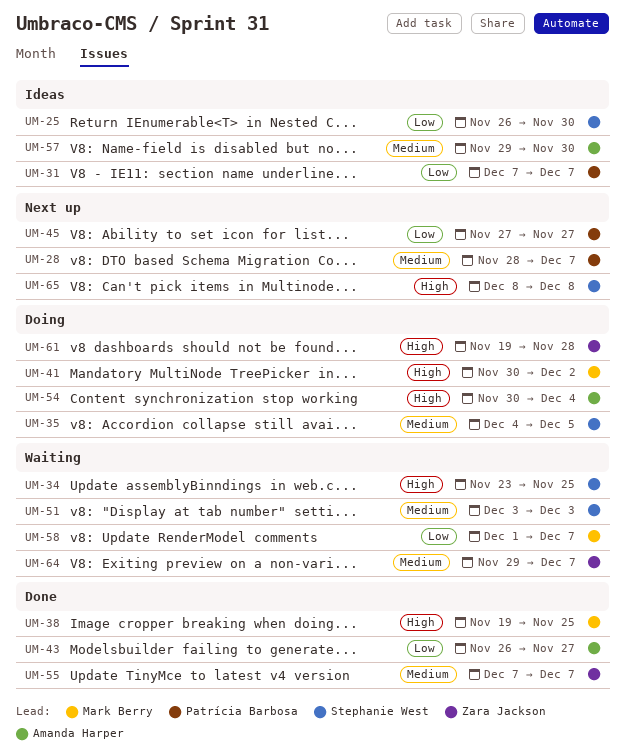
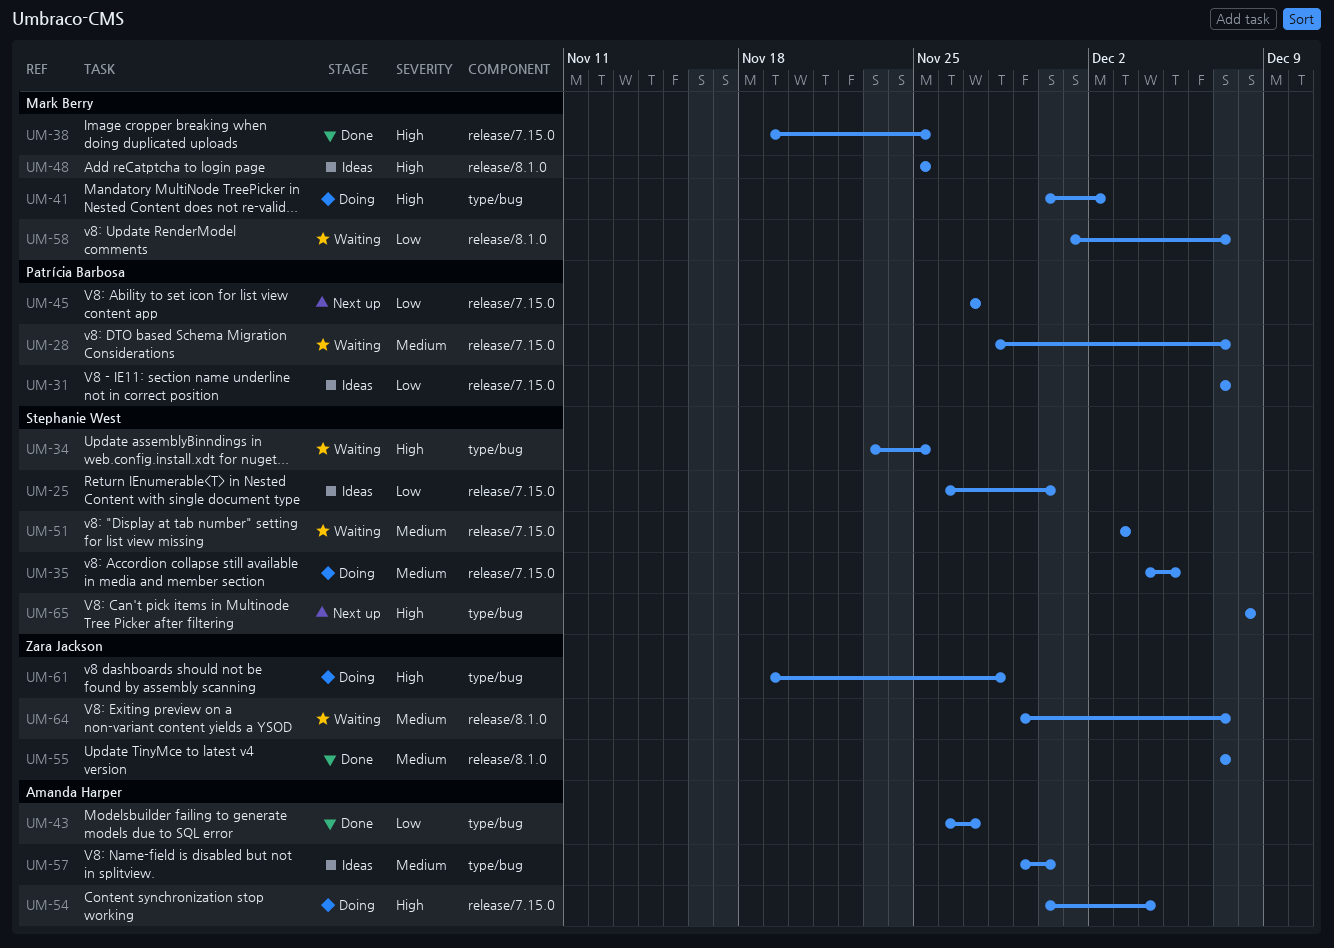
UM-28, status: Next up -> Waiting
UM-48: none -> present

